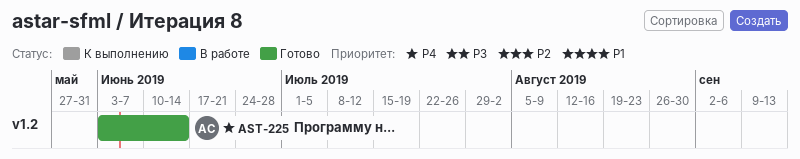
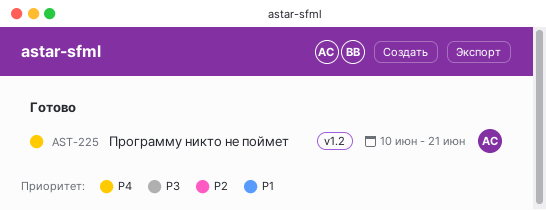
AST-225, start: Jun 3 -> Jun 10
AST-225, due: Jun 14 -> Jun 21

